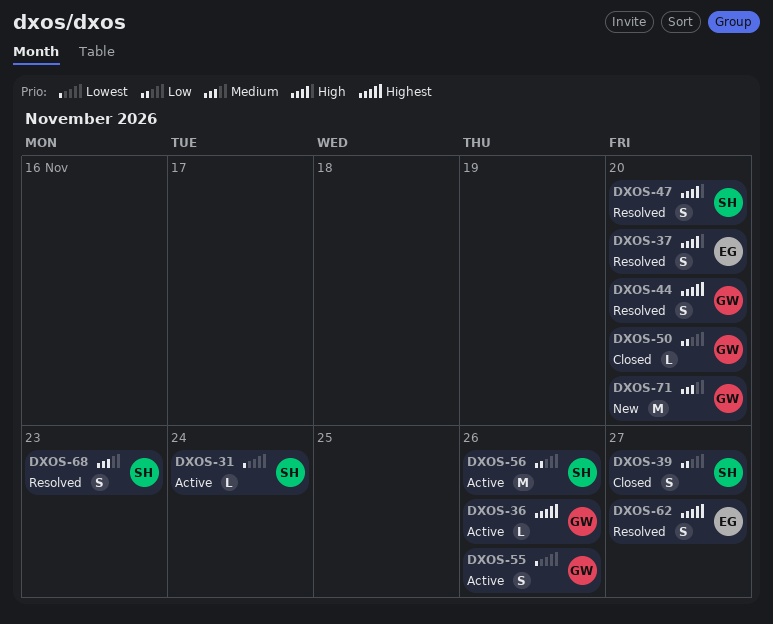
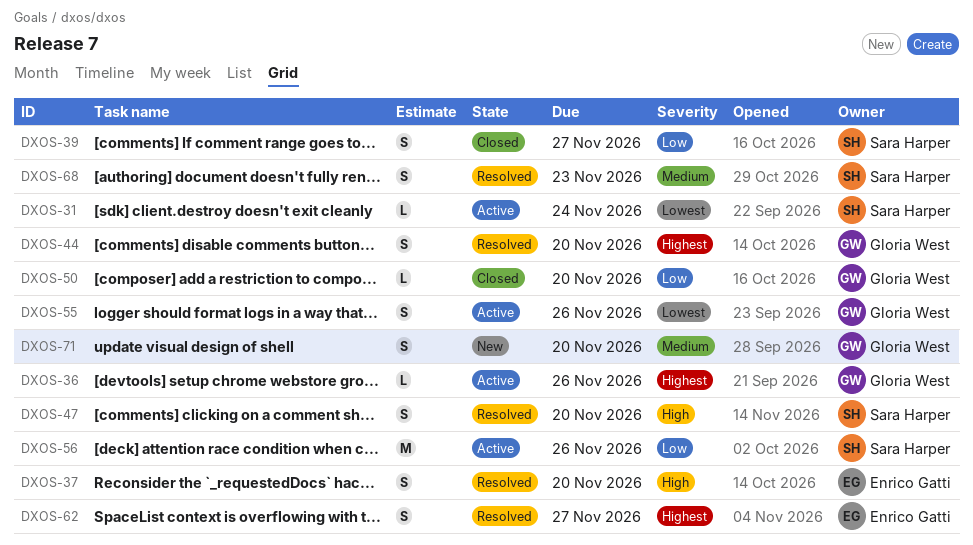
DXOS-71, estimate: M -> S

